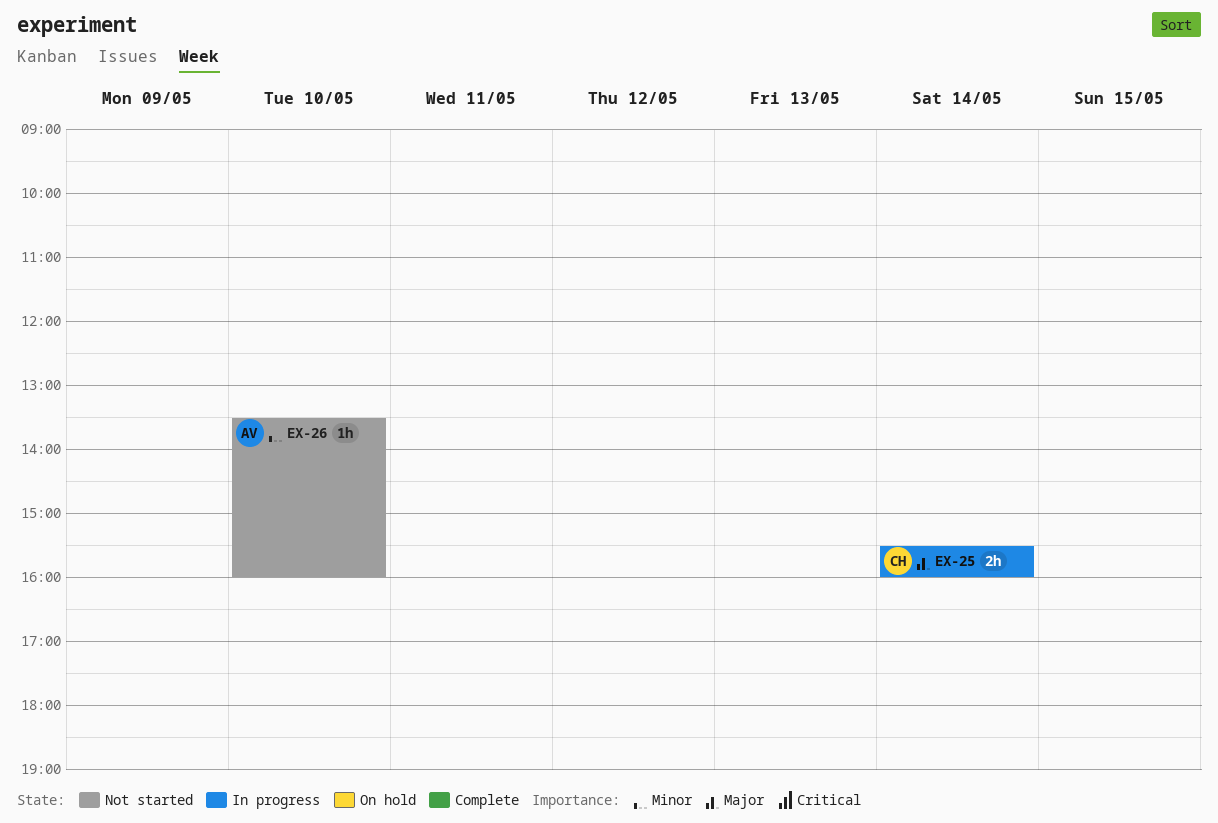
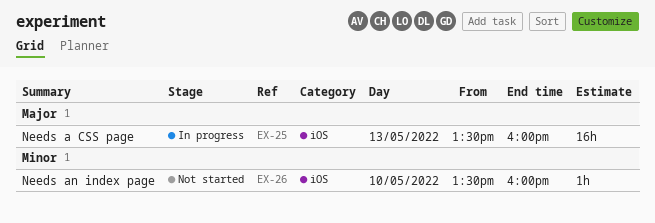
EX-25, estimate: 2h -> 16h
EX-25, day: May 14 -> May 13
EX-25, begins: 15:30 -> 13:30

